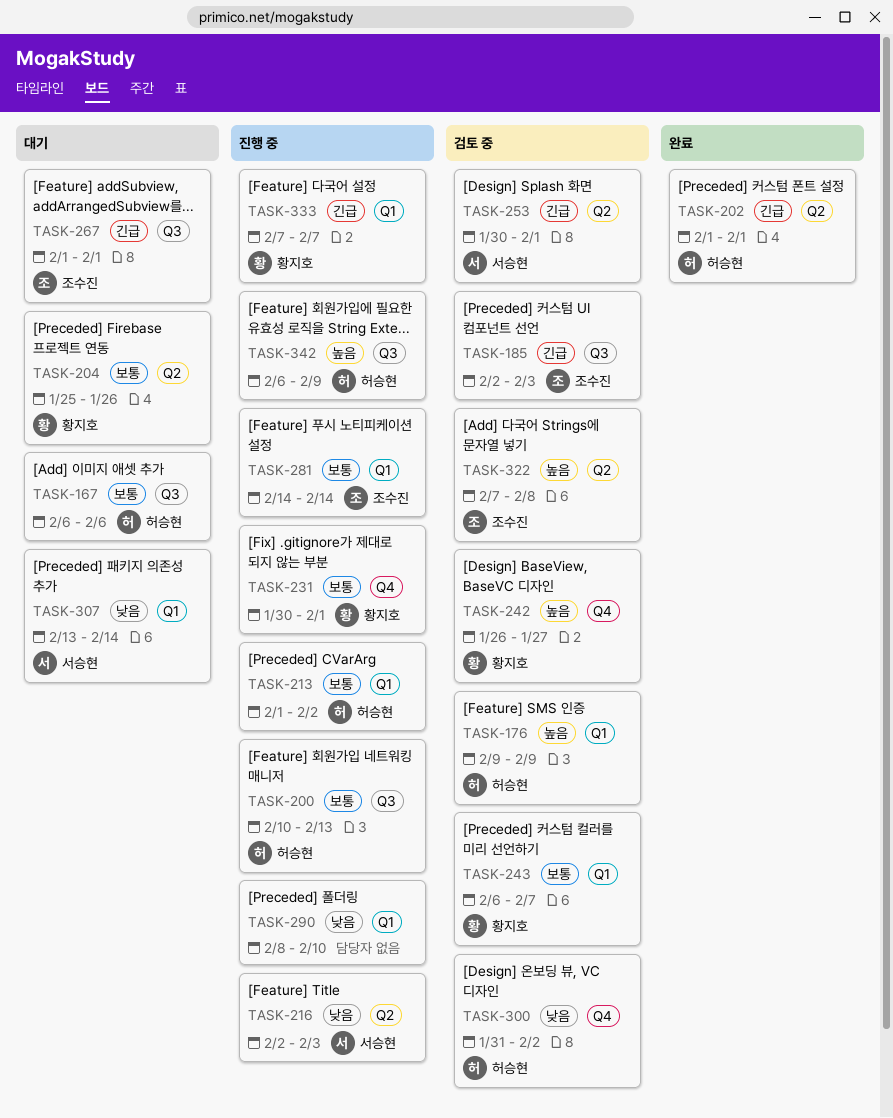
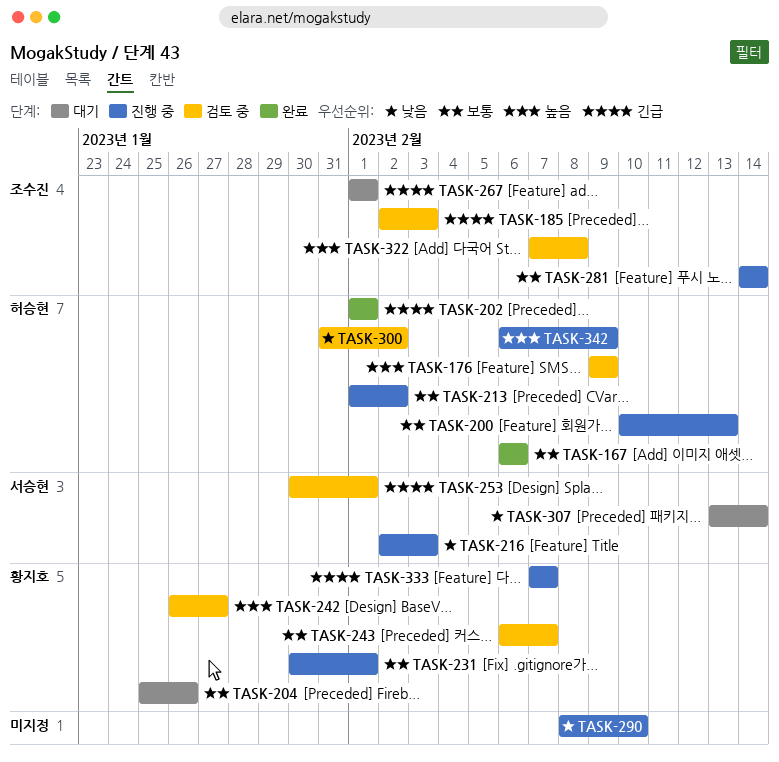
TASK-167, status: 대기 -> 완료

